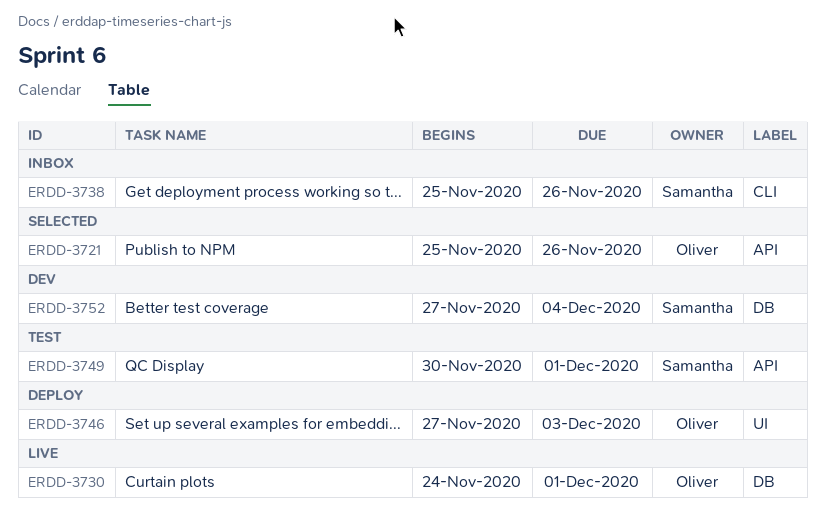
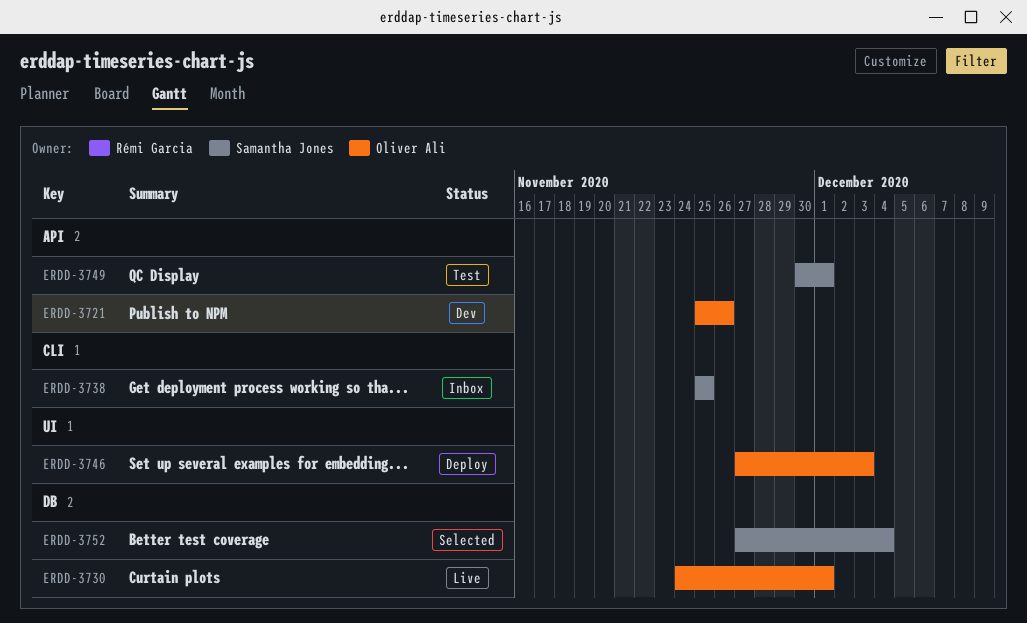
ERDD-3721, status: Selected -> Dev
ERDD-3738, due: Nov 26 -> Nov 25
ERDD-3752, status: Dev -> Selected

